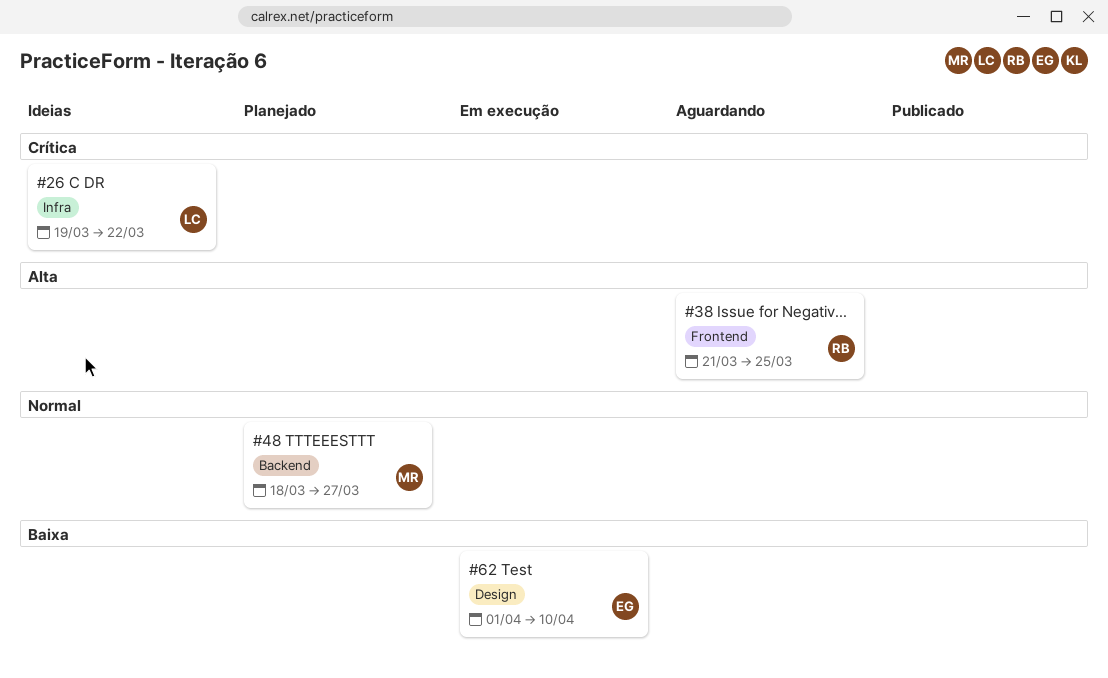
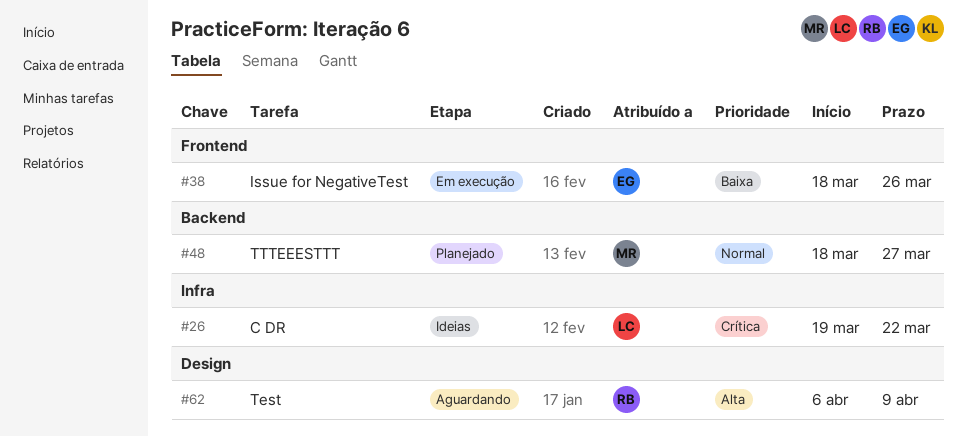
#38, status: Aguardando -> Em execução
#38, owner: RB -> EG
#38, priority: Alta -> Baixa
#38, start: Mar 21 -> Mar 18
#38, due: Mar 25 -> Mar 26
#62, status: Em execução -> Aguardando
#62, owner: EG -> RB
#62, priority: Baixa -> Alta
#62, start: Apr 1 -> Apr 6
#62, due: Apr 10 -> Apr 9

